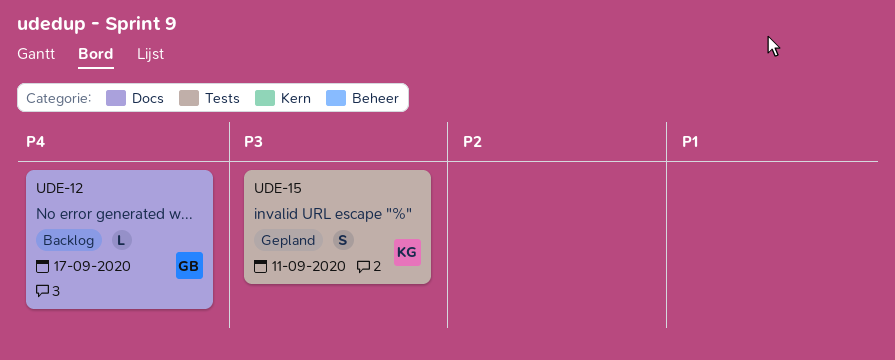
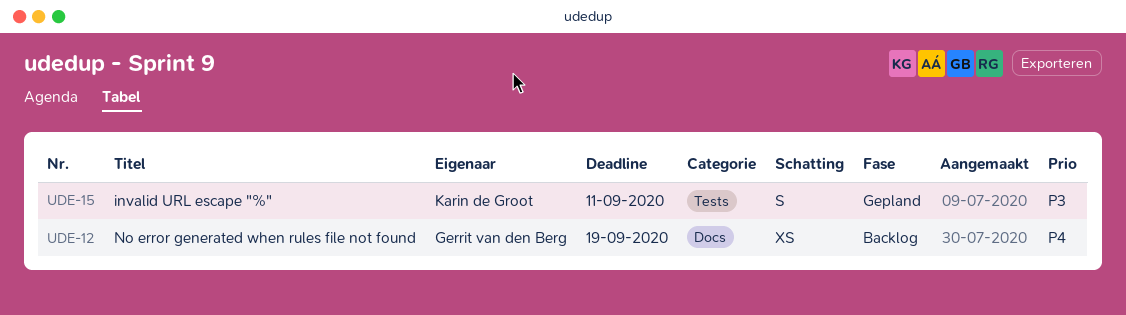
UDE-12, estimate: L -> XS
UDE-12, due: Sep 17 -> Sep 19

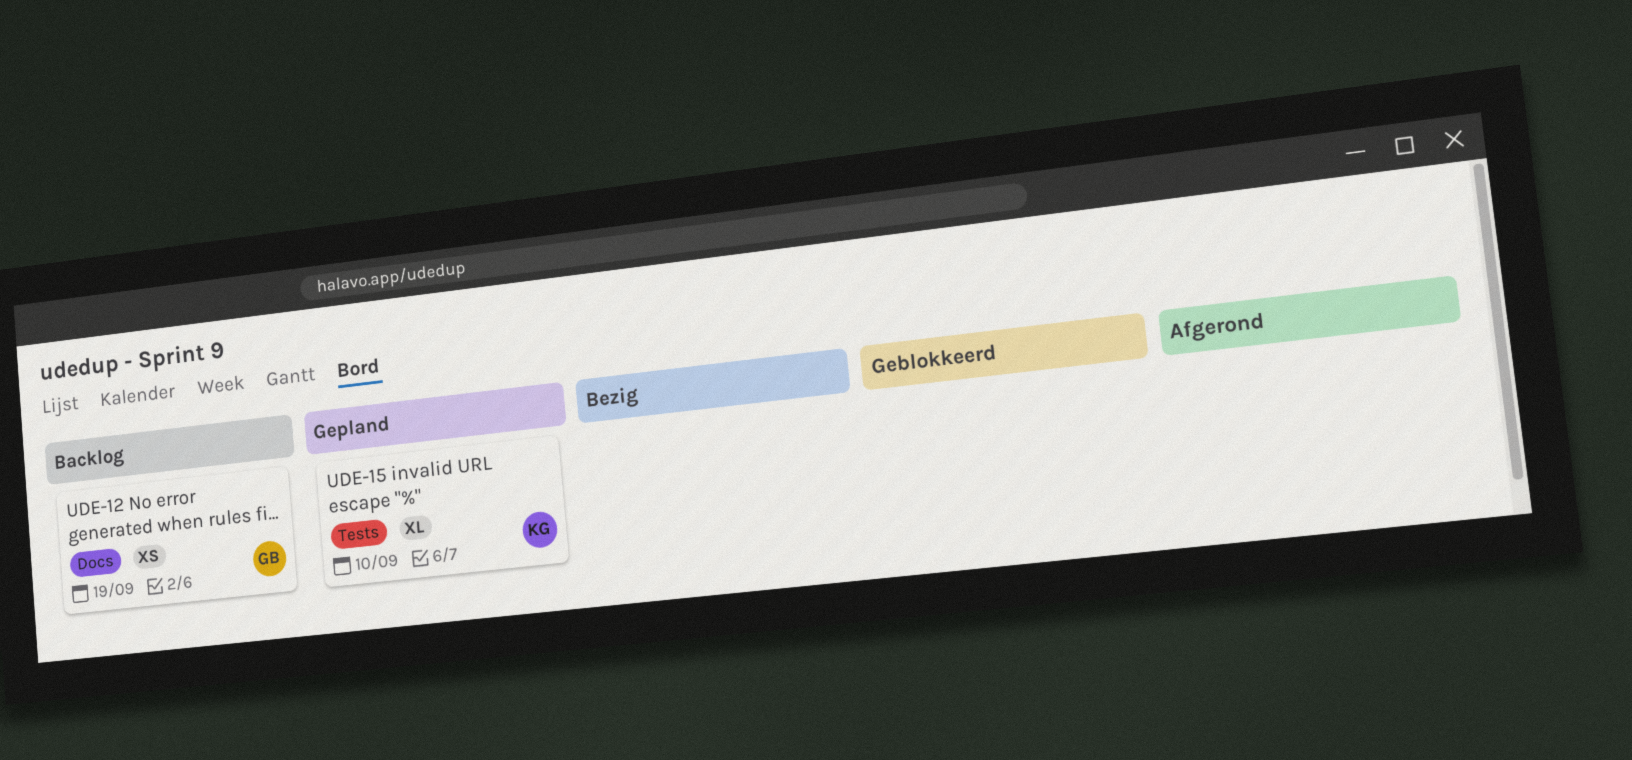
UDE-15, estimate: S -> XL
UDE-15, due: Sep 11 -> Sep 10

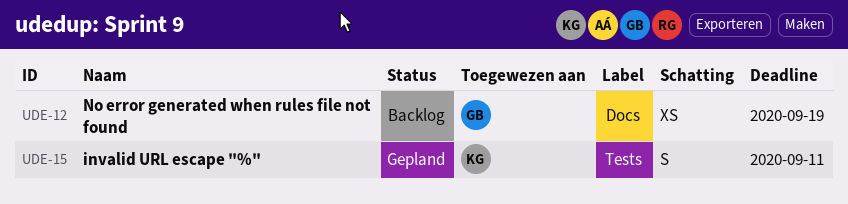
UDE-15, estimate: XL -> S
UDE-15, due: Sep 10 -> Sep 11

